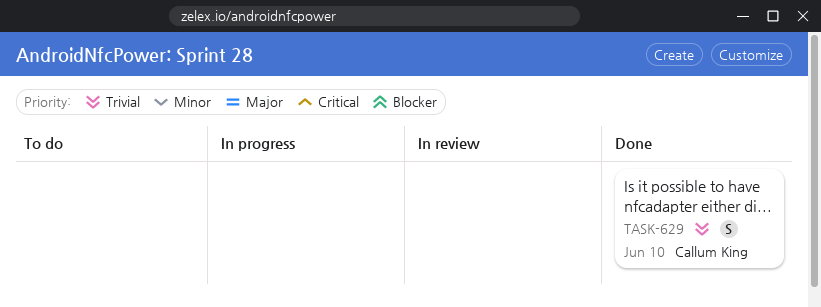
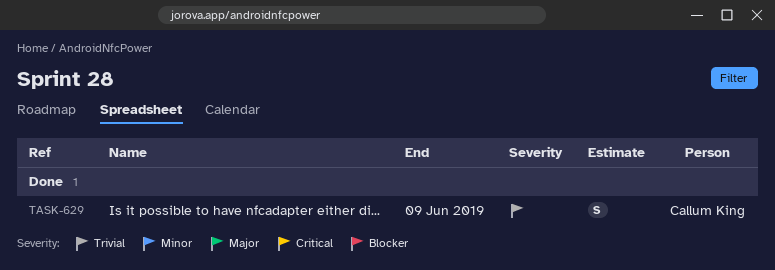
TASK-629, due: Jun 10 -> Jun 9

